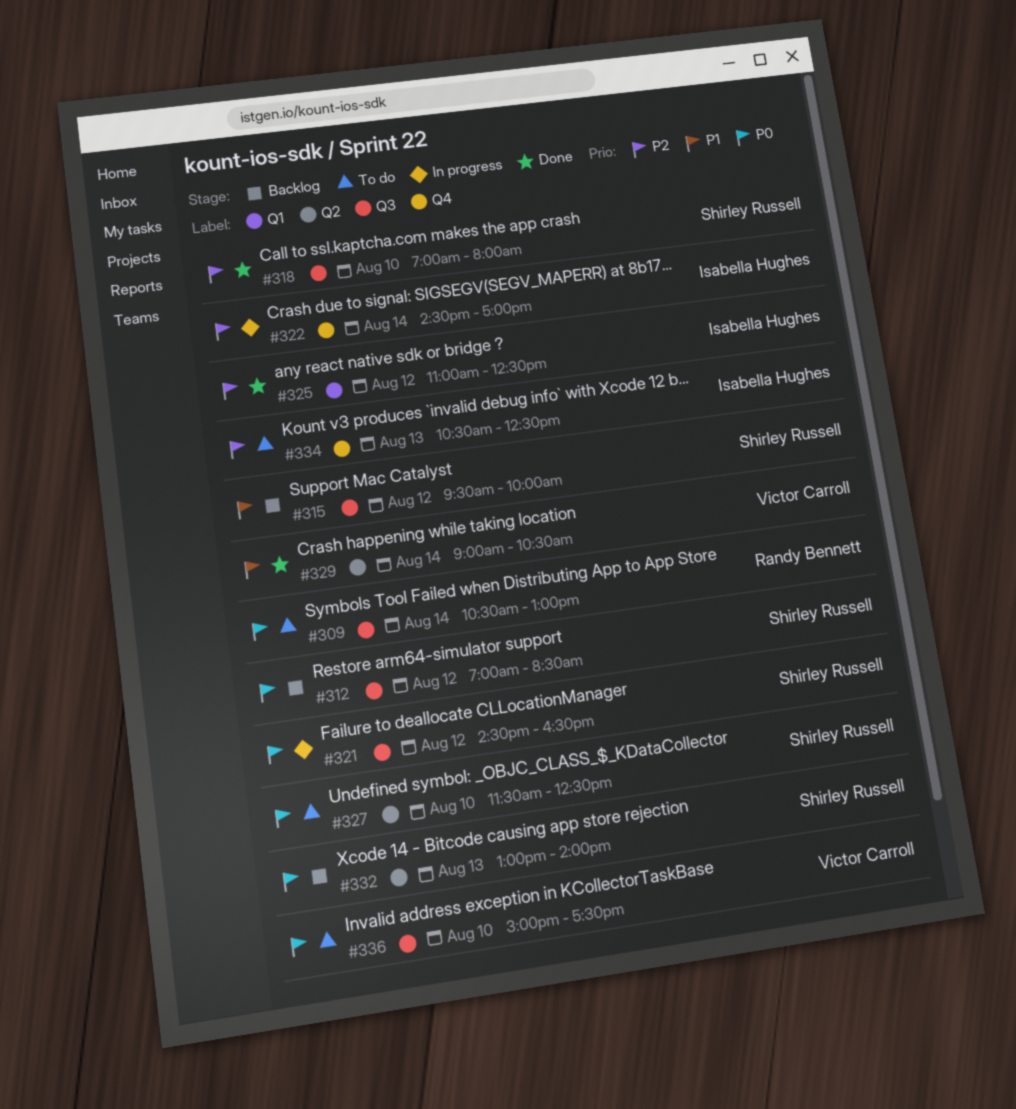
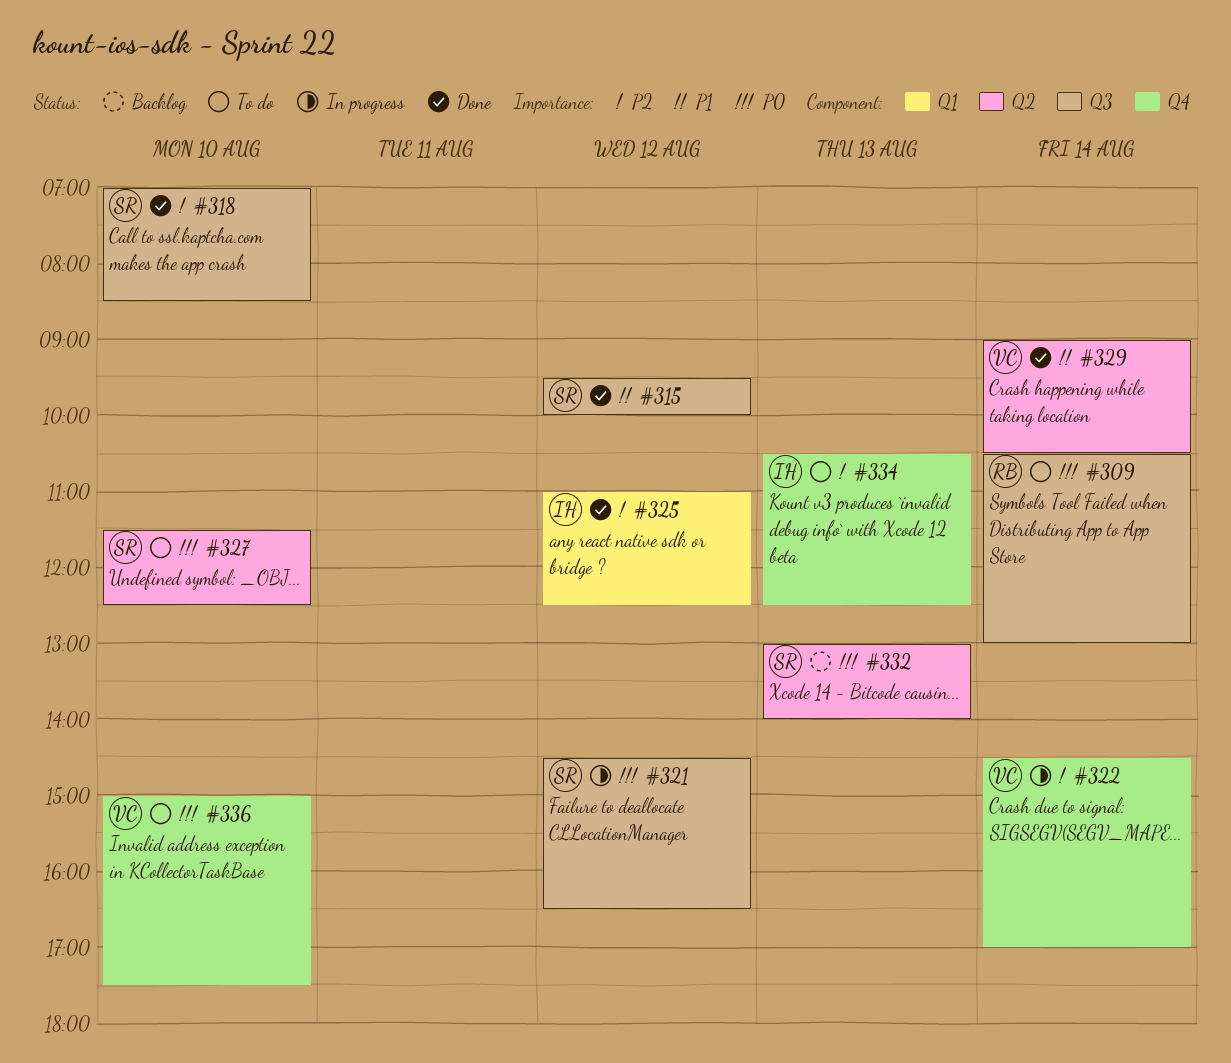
#312: present -> none
#315, status: Backlog -> Done
#318, ends: 08:00 -> 08:30
#322, owner: Isabella Hughes -> Victor Carroll
#336, label: Q3 -> Q4

